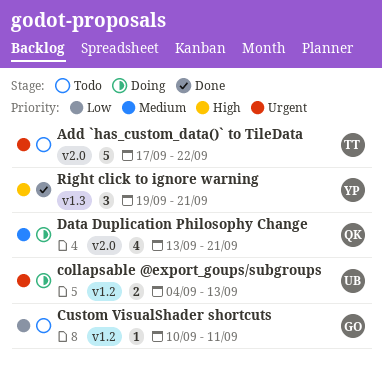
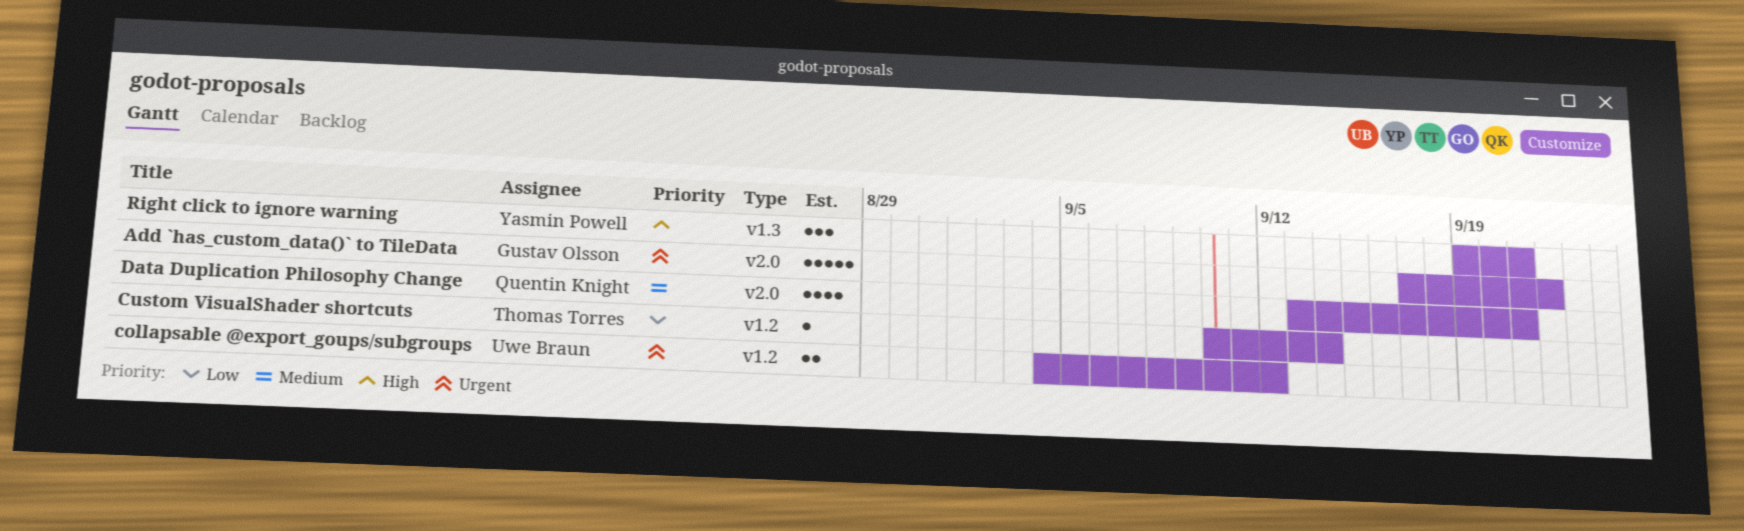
Add `has_custom_data()` to TileData, owner: Thomas Torres -> Gustav Olsson
collapsable @export_goups/subgroups, due: Sep 13 -> Sep 12
Custom VisualShader shortcuts, owner: Gustav Olsson -> Thomas Torres
Custom VisualShader shortcuts, due: Sep 11 -> Sep 14

